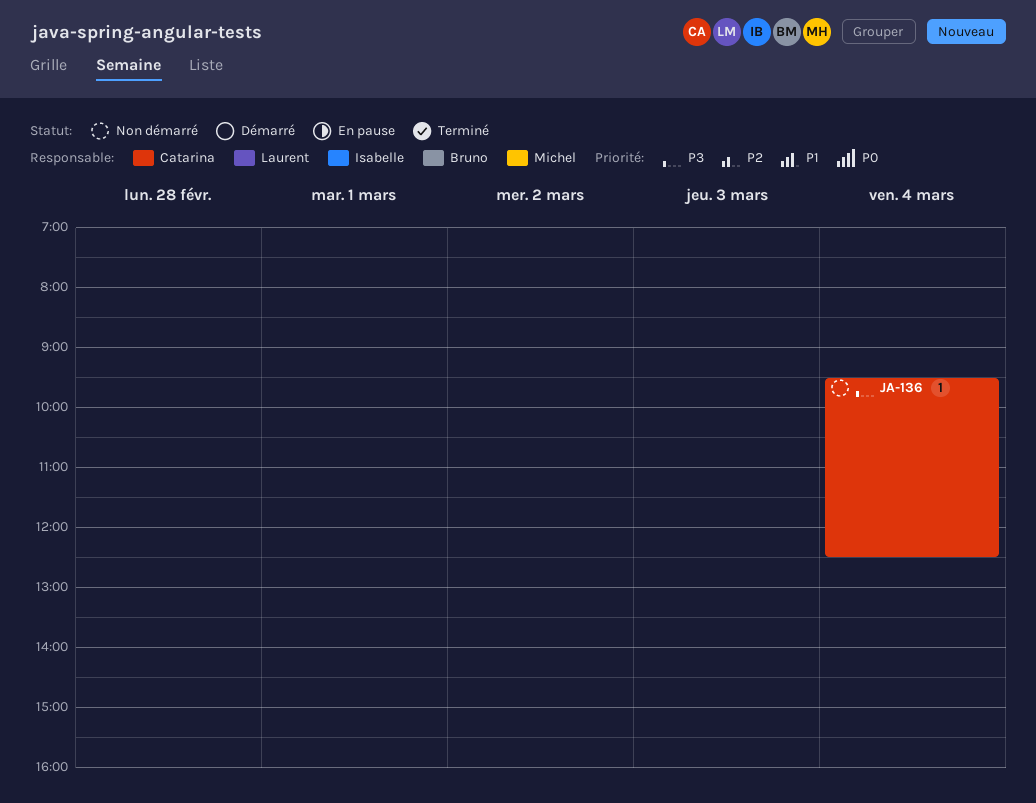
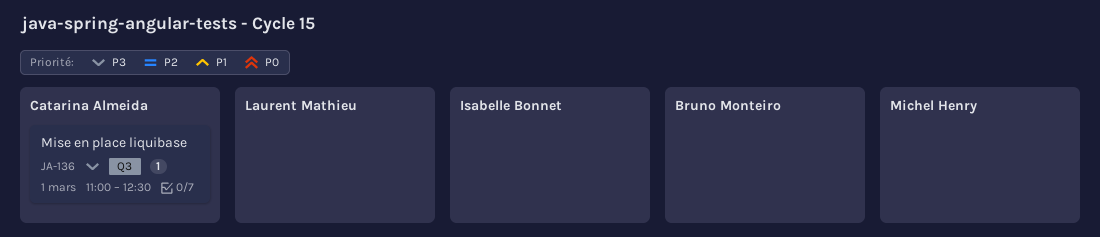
JA-136, day: Mar 4 -> Mar 1
JA-136, begins: 09:30 -> 11:00

